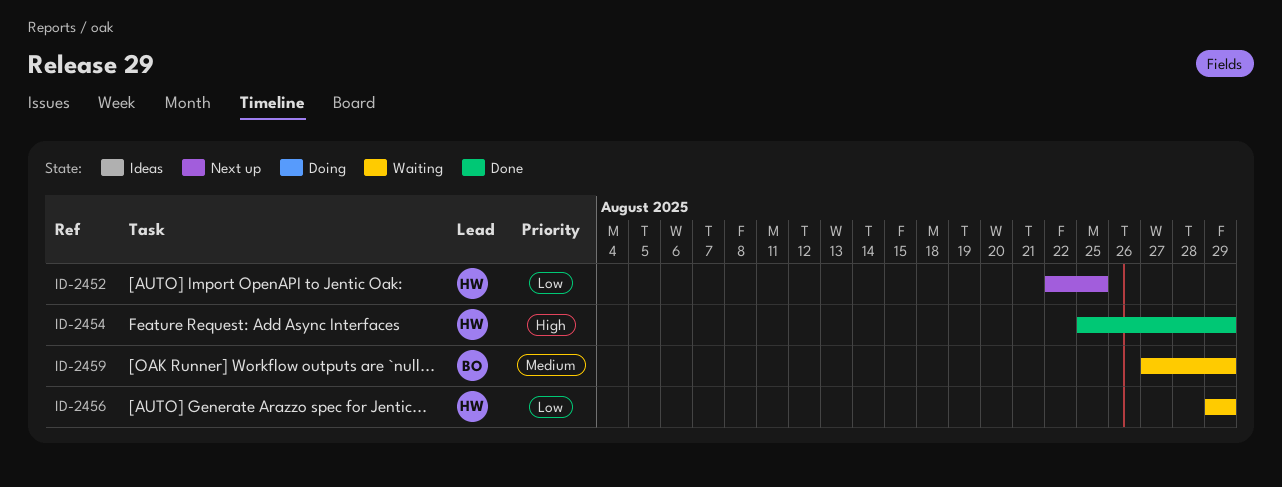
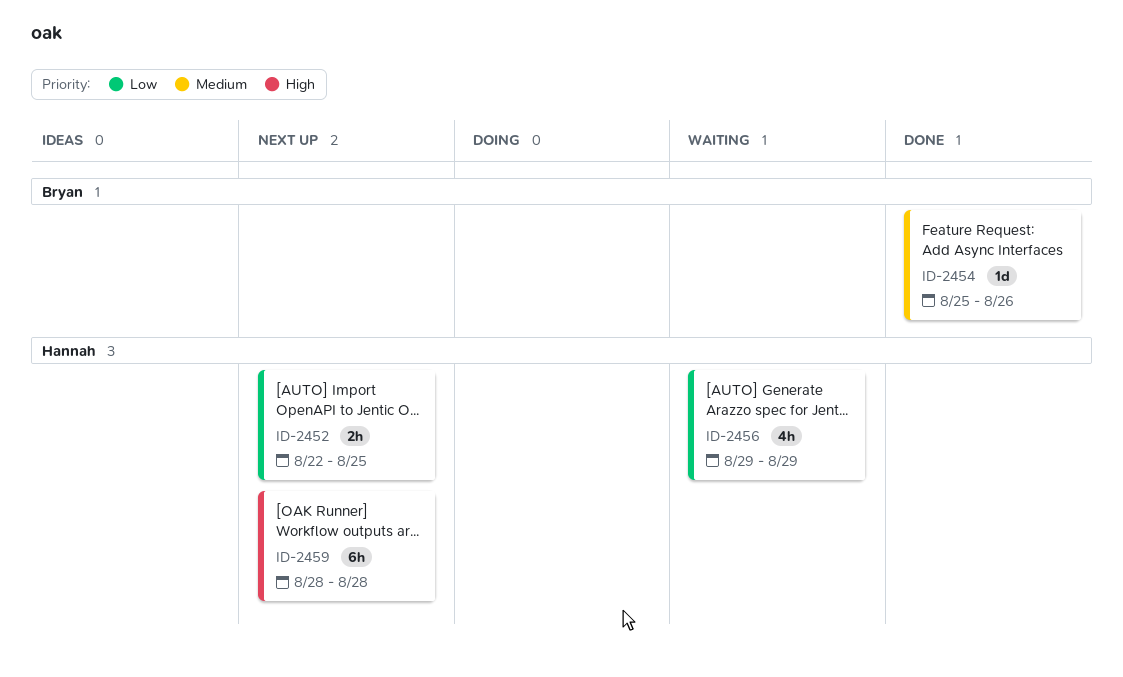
ID-2454, owner: Hannah -> Bryan
ID-2454, priority: High -> Medium
ID-2454, due: Aug 29 -> Aug 26
ID-2459, status: Waiting -> Next up
ID-2459, owner: Bryan -> Hannah
ID-2459, priority: Medium -> High
ID-2459, start: Aug 27 -> Aug 28
ID-2459, due: Aug 29 -> Aug 28

